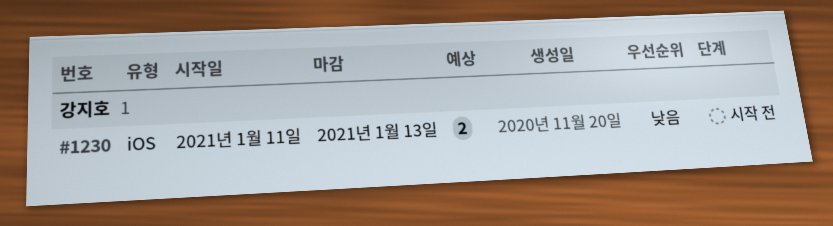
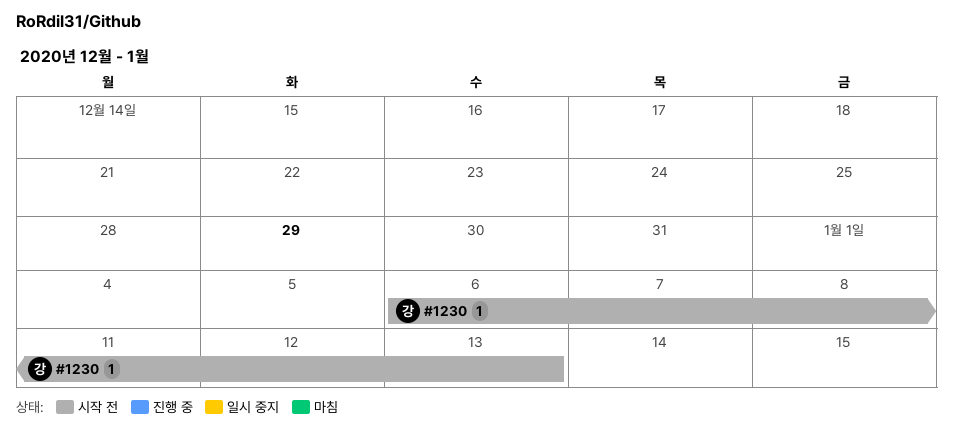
#1230, estimate: 2 -> 1
#1230, start: Jan 11 -> Jan 6

